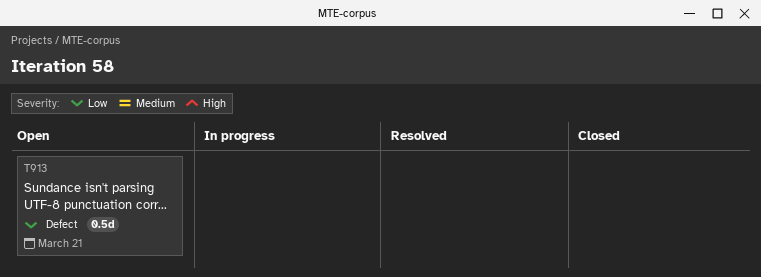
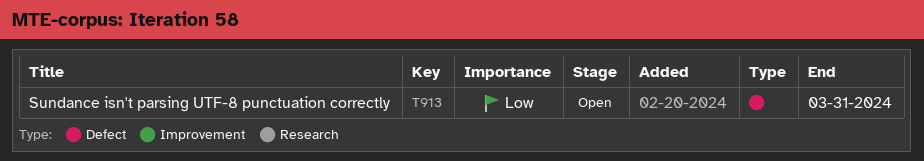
T913, due: Mar 21 -> Mar 31

